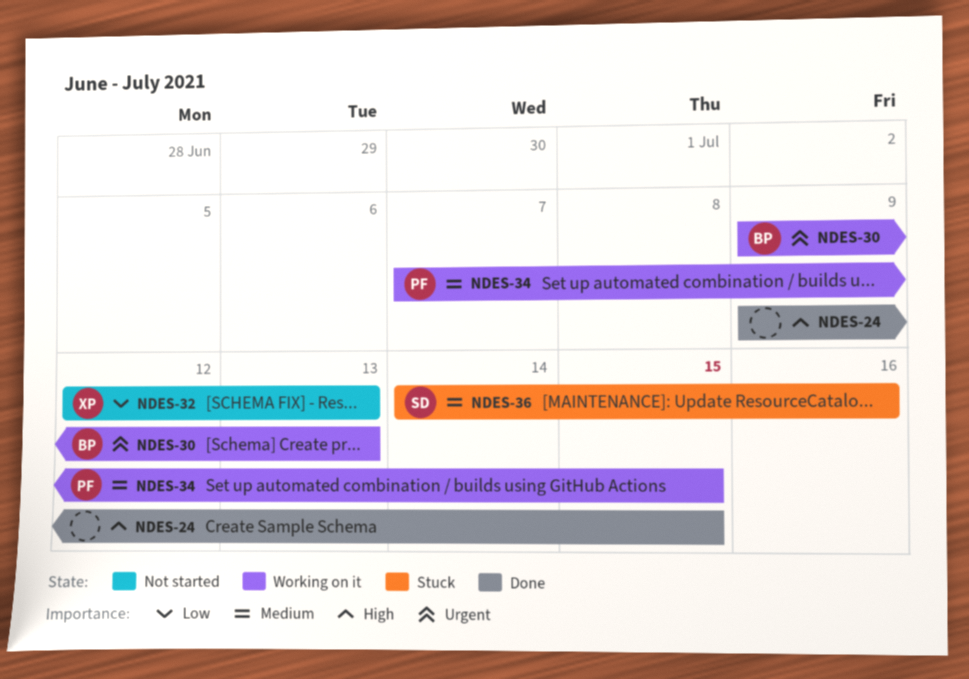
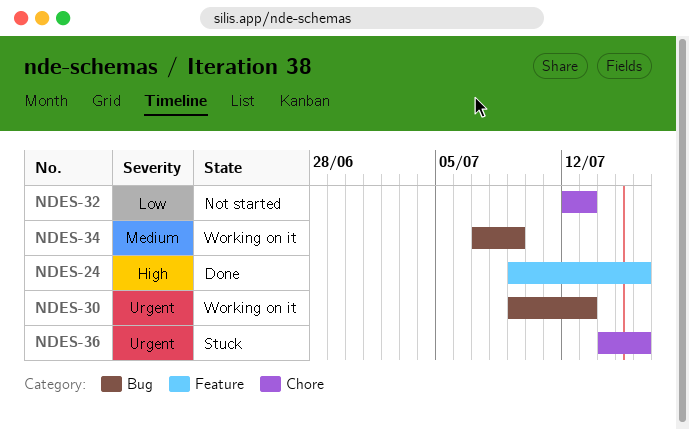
NDES-24, due: Jul 15 -> Jul 16
NDES-34, due: Jul 15 -> Jul 9
NDES-36, priority: Medium -> Urgent

